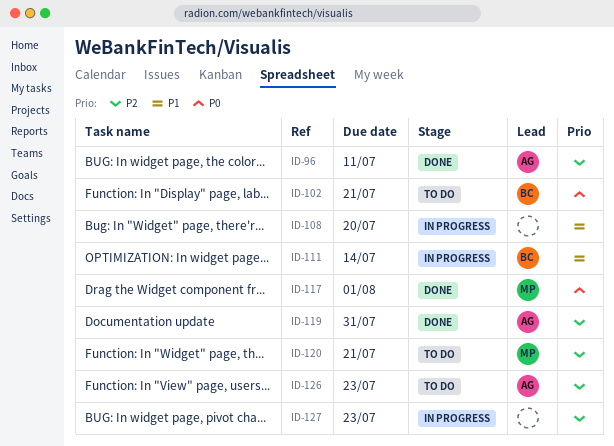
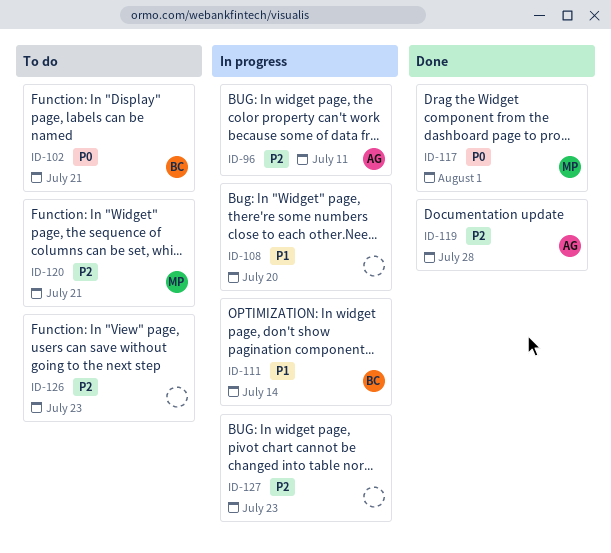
ID-96, status: Done -> In progress
ID-119, due: Jul 31 -> Jul 28
ID-126, owner: AG -> none

